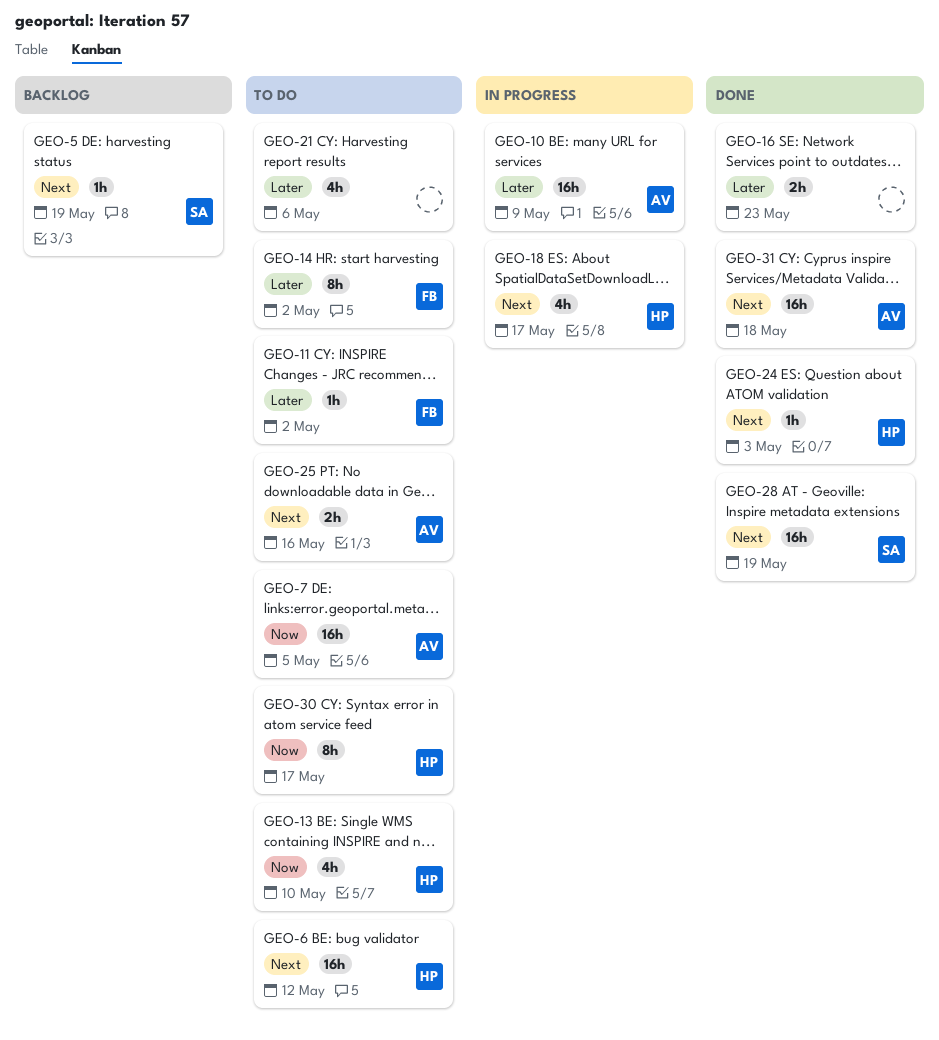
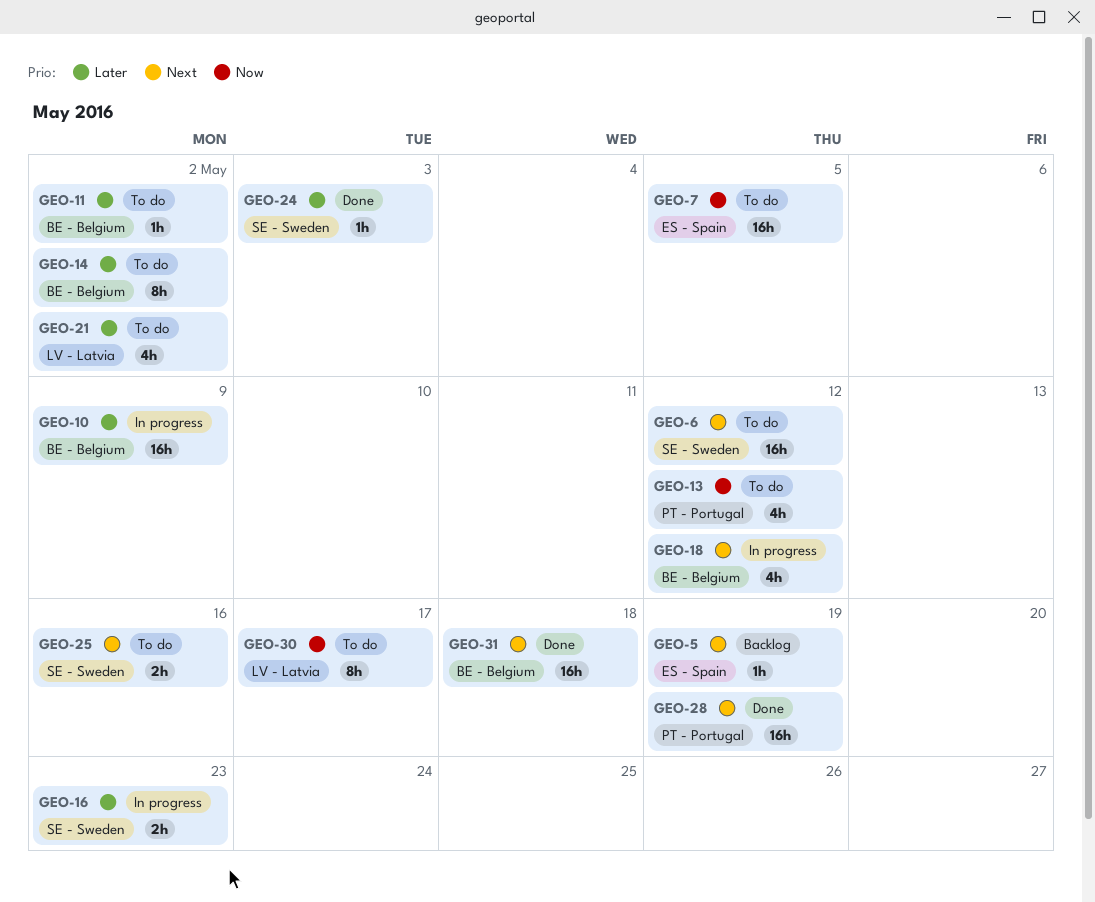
GEO-13, due: May 10 -> May 12
GEO-16, status: Done -> In progress
GEO-18, due: May 17 -> May 12
GEO-21, due: May 6 -> May 2
GEO-24, priority: Next -> Later

